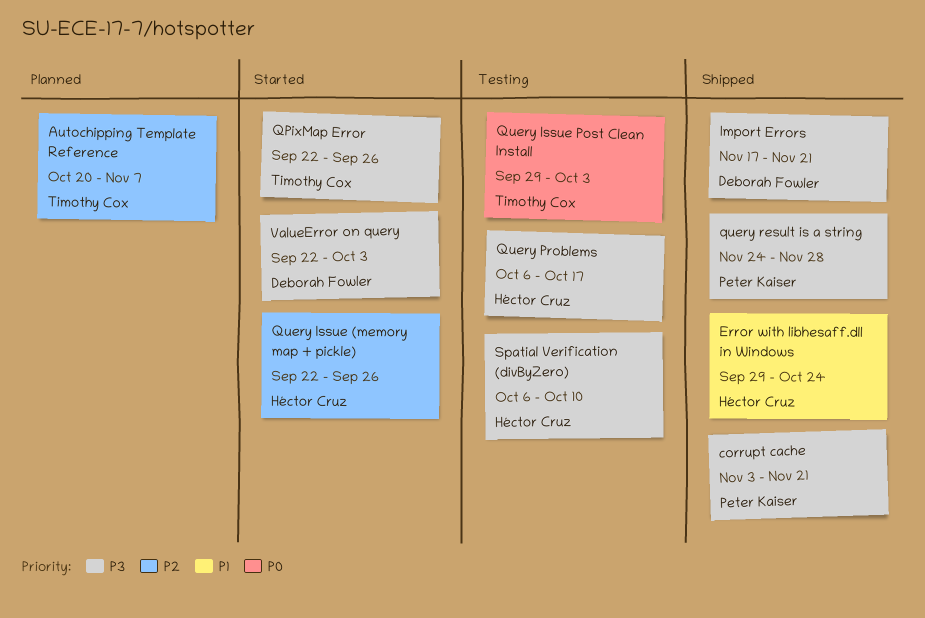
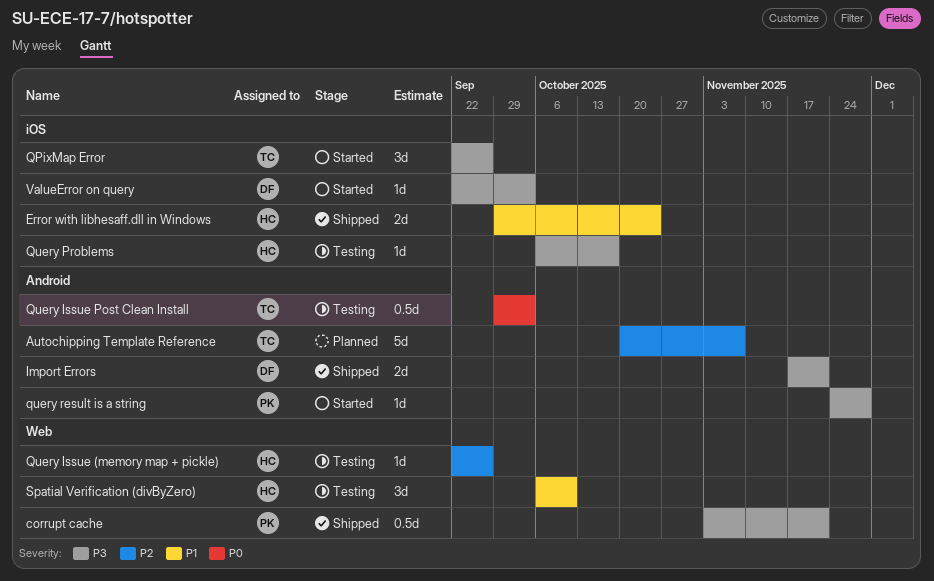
Query Issue (memory map + pickle), status: Started -> Testing
query result is a string, status: Shipped -> Started
Spatial Verification (divByZero), priority: P3 -> P1

